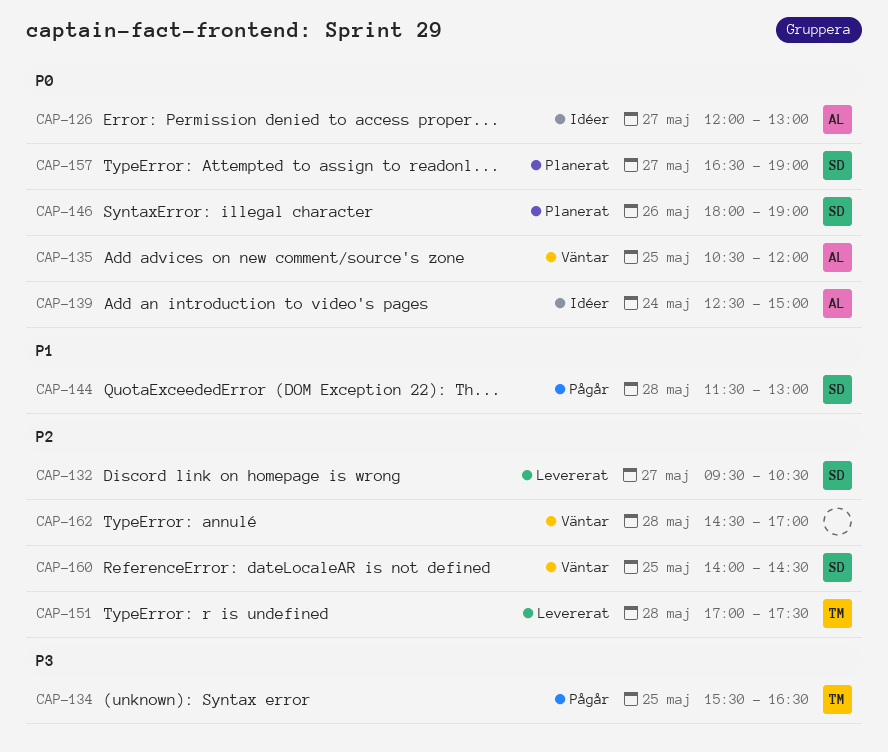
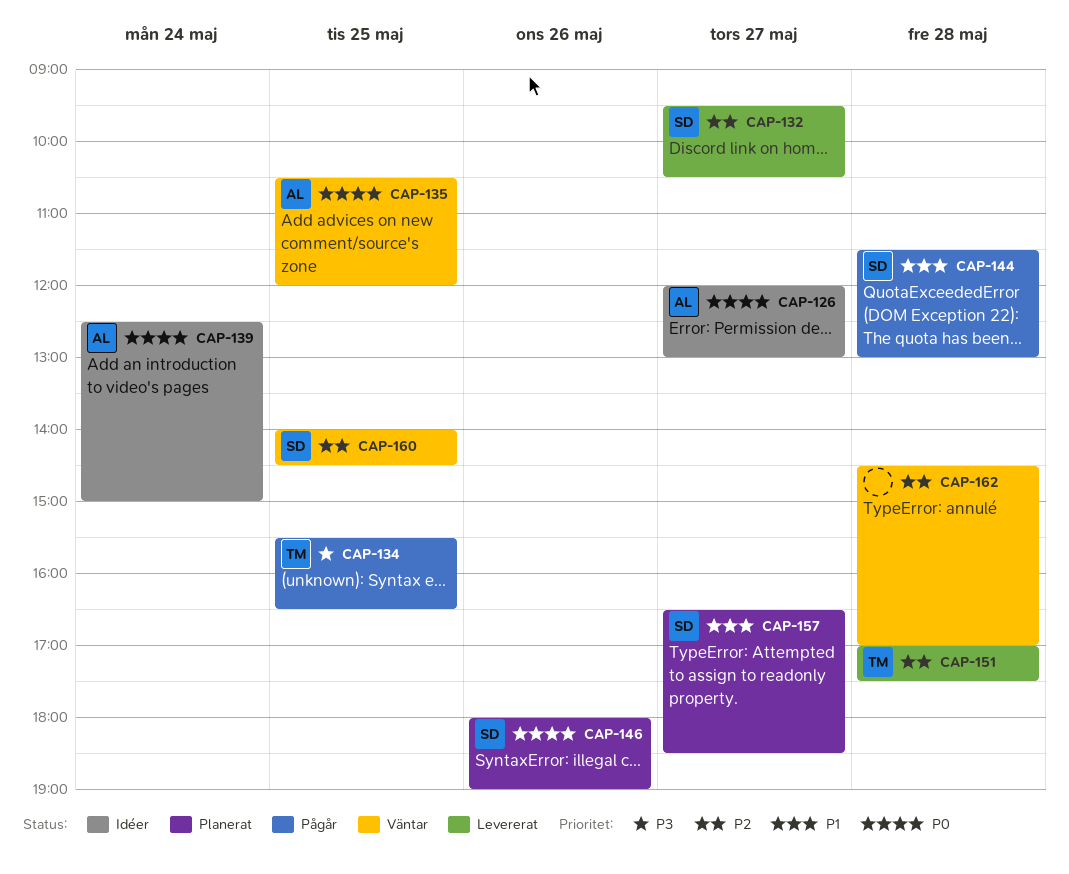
CAP-157, priority: P0 -> P1
CAP-157, ends: 19:00 -> 18:30

